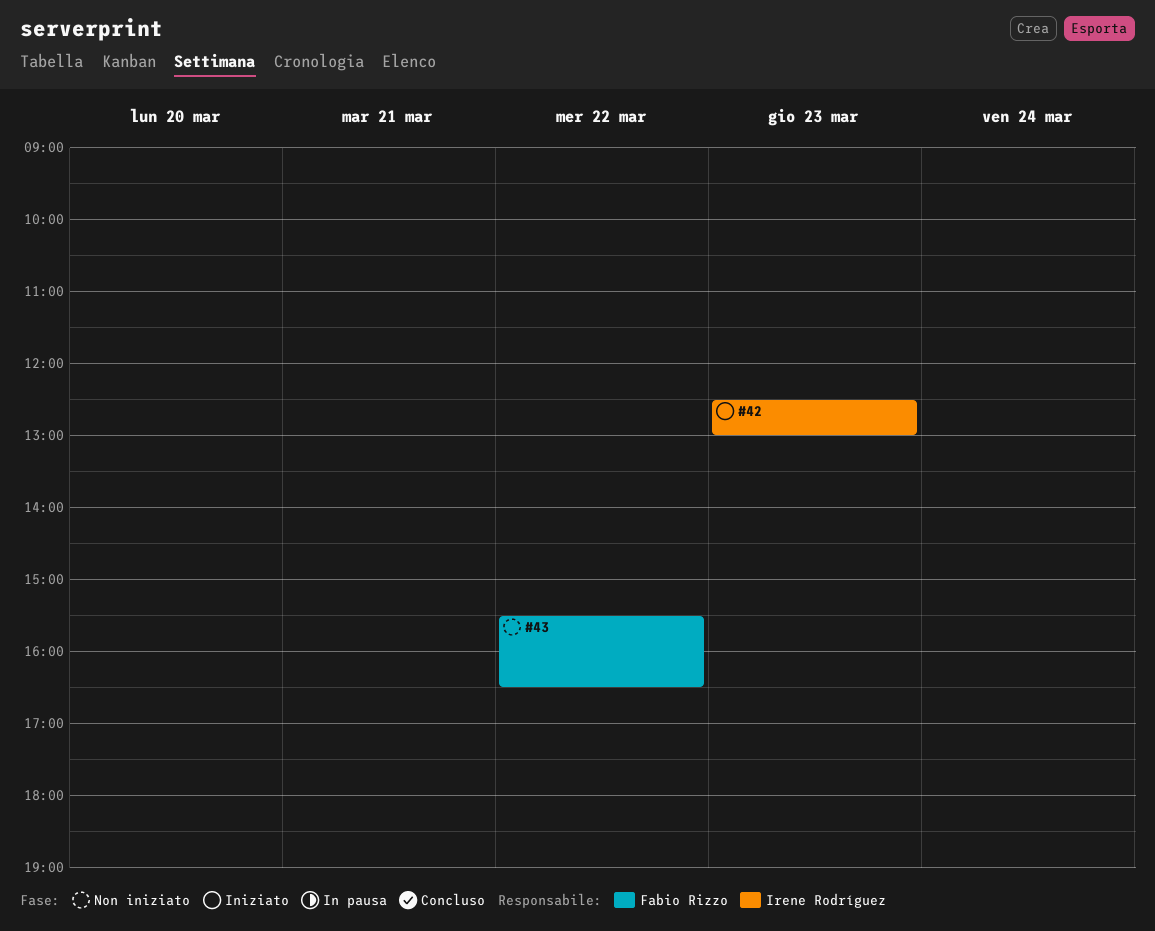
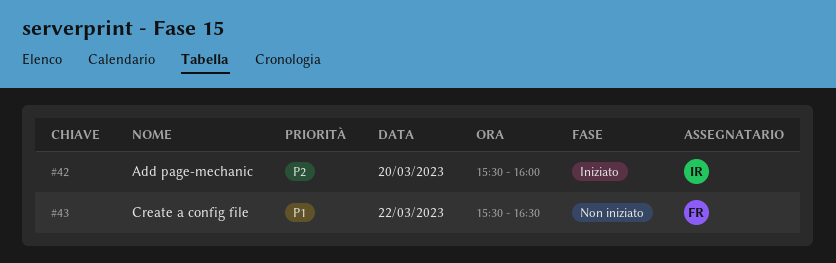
#42, day: Mar 23 -> Mar 20
#42, begins: 12:30 -> 15:30
#42, ends: 13:00 -> 16:00

